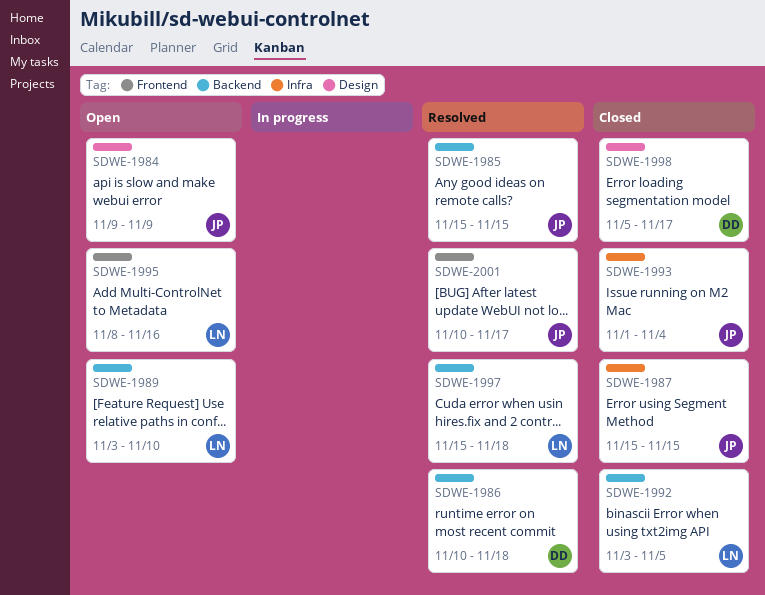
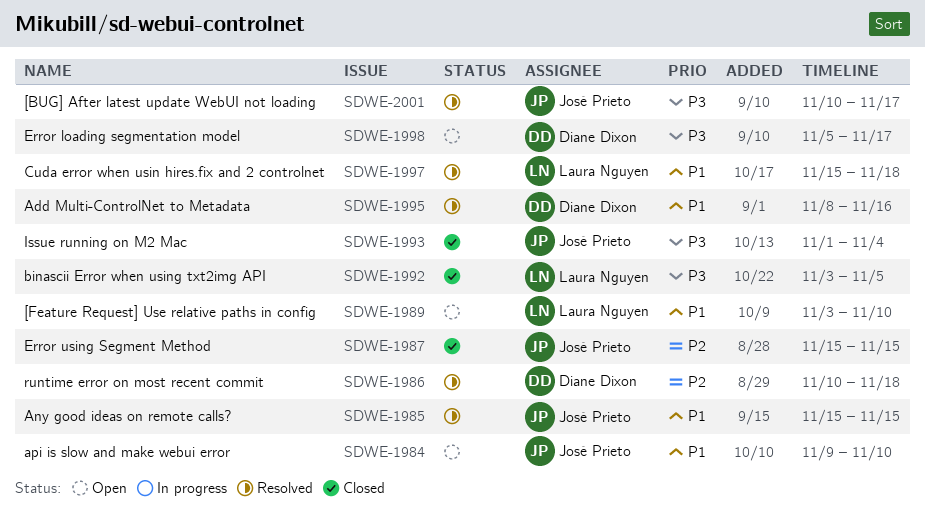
SDWE-1984, due: Nov 9 -> Nov 10
SDWE-1995, status: Open -> Resolved
SDWE-1995, owner: Laura Nguyen -> Diane Dixon
SDWE-1998, status: Closed -> Open

